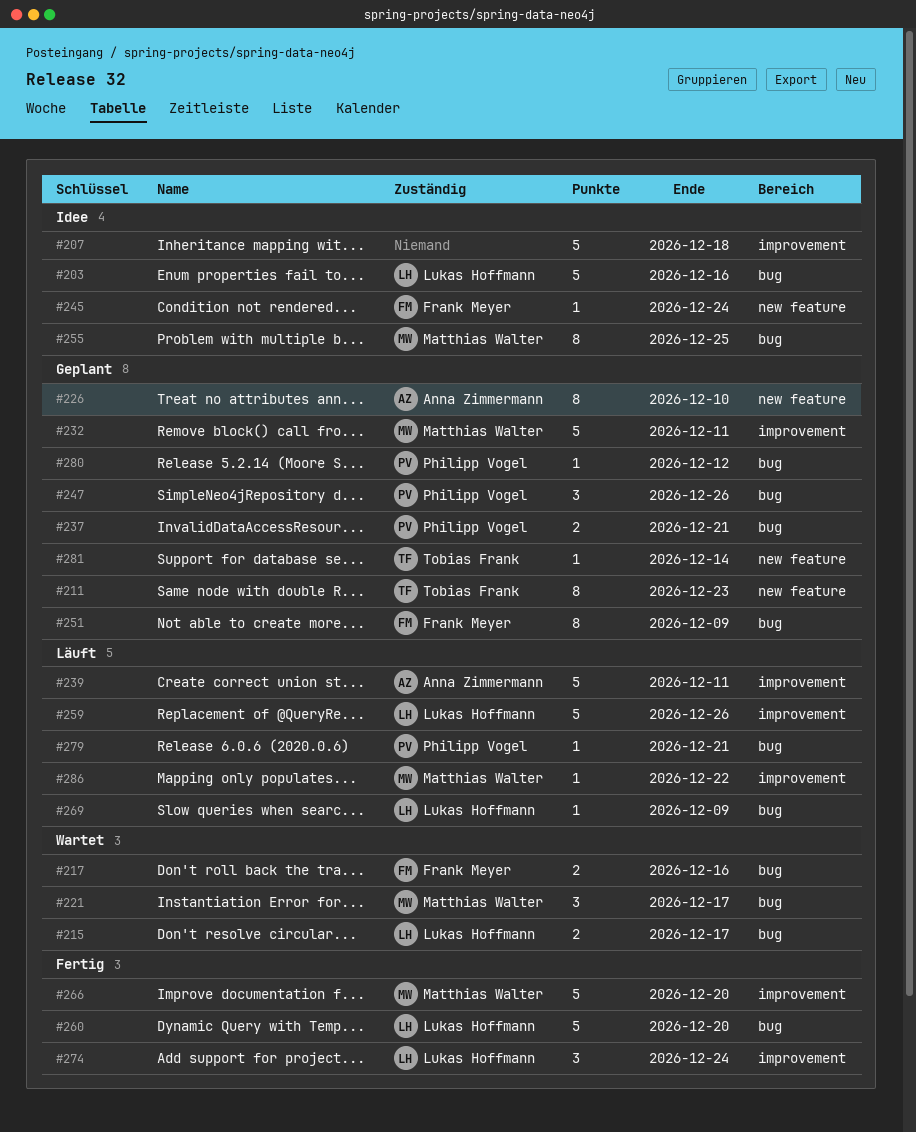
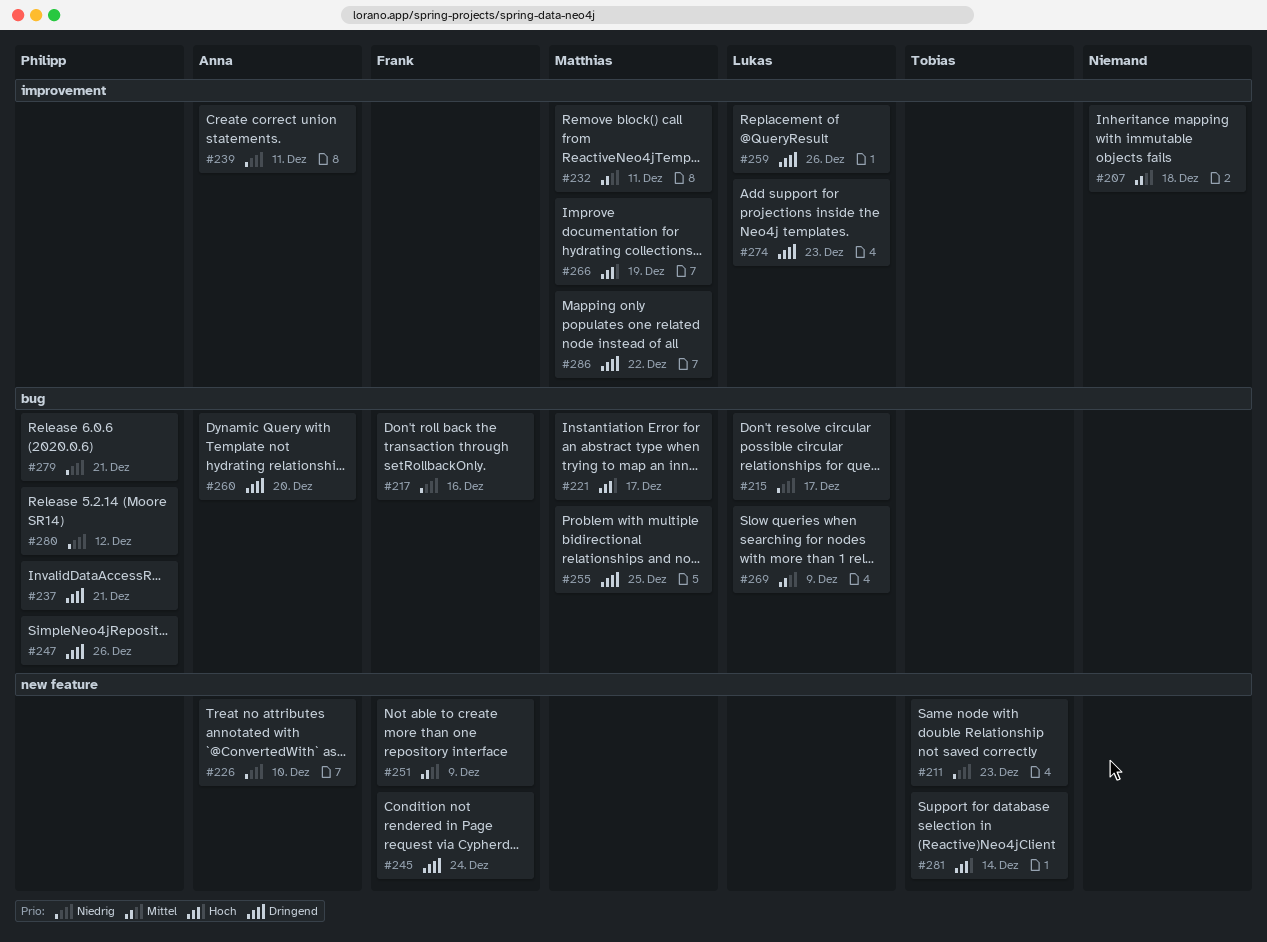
#203: present -> none
#251, label: bug -> new feature
#260, owner: Lukas Hoffmann -> Anna Zimmermann
#266, due: Dec 20 -> Dec 19
#274, due: Dec 24 -> Dec 23

